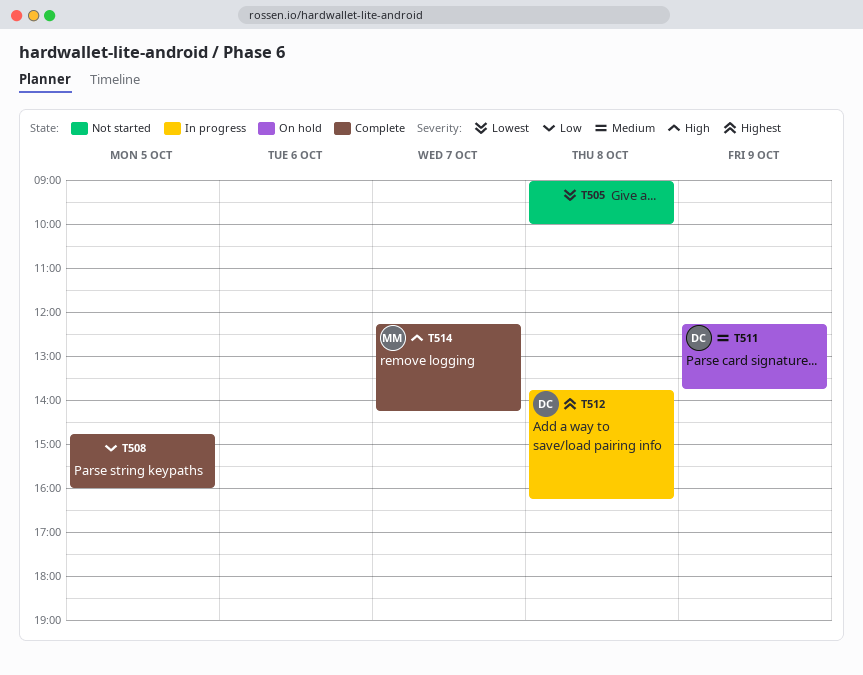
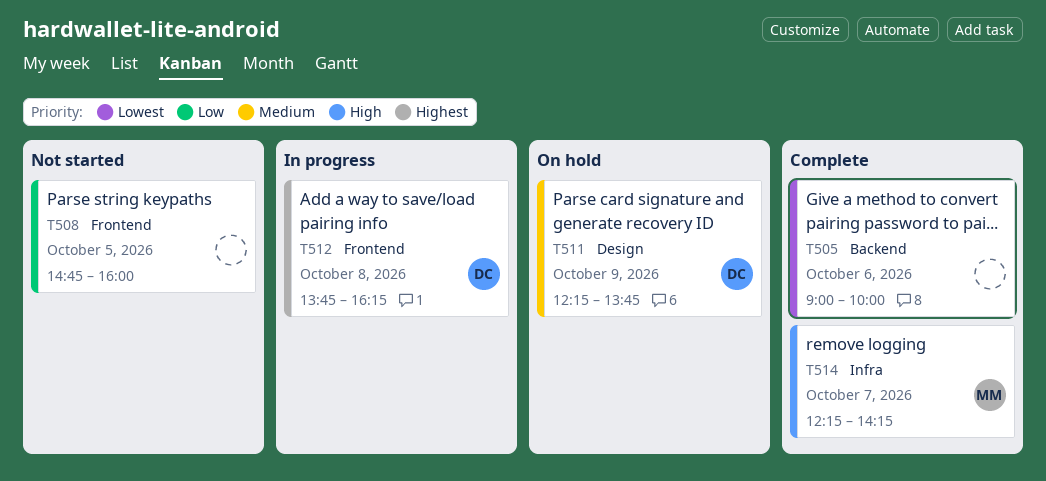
T505, status: Not started -> Complete
T505, day: Oct 8 -> Oct 6
T508, status: Complete -> Not started

